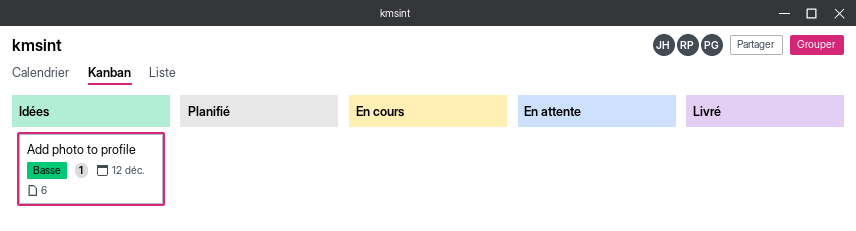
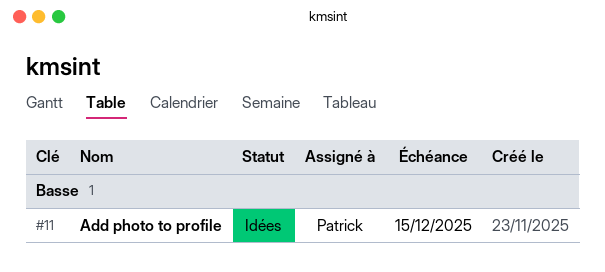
Add photo to profile, due: Dec 12 -> Dec 15

